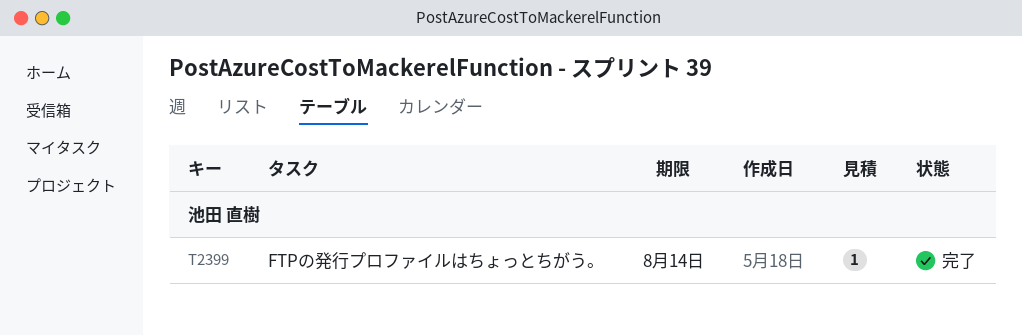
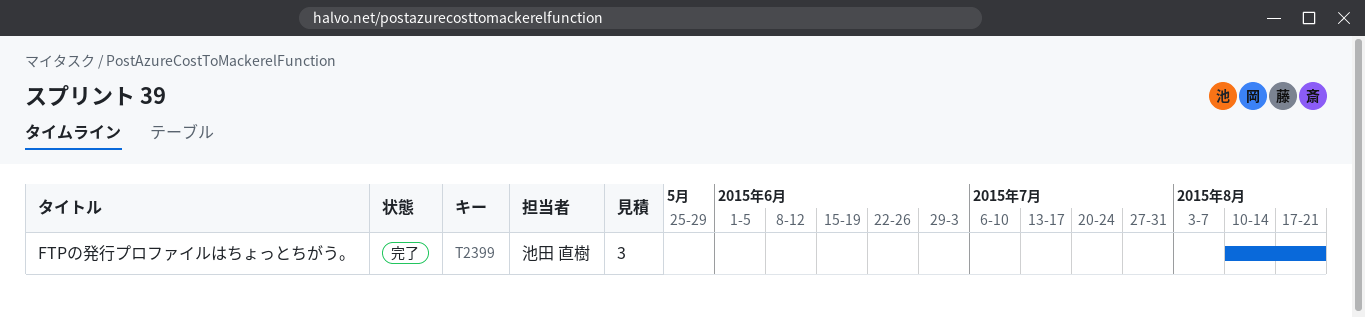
T2399, estimate: 1 -> 3
T2399, due: Aug 14 -> Aug 21

